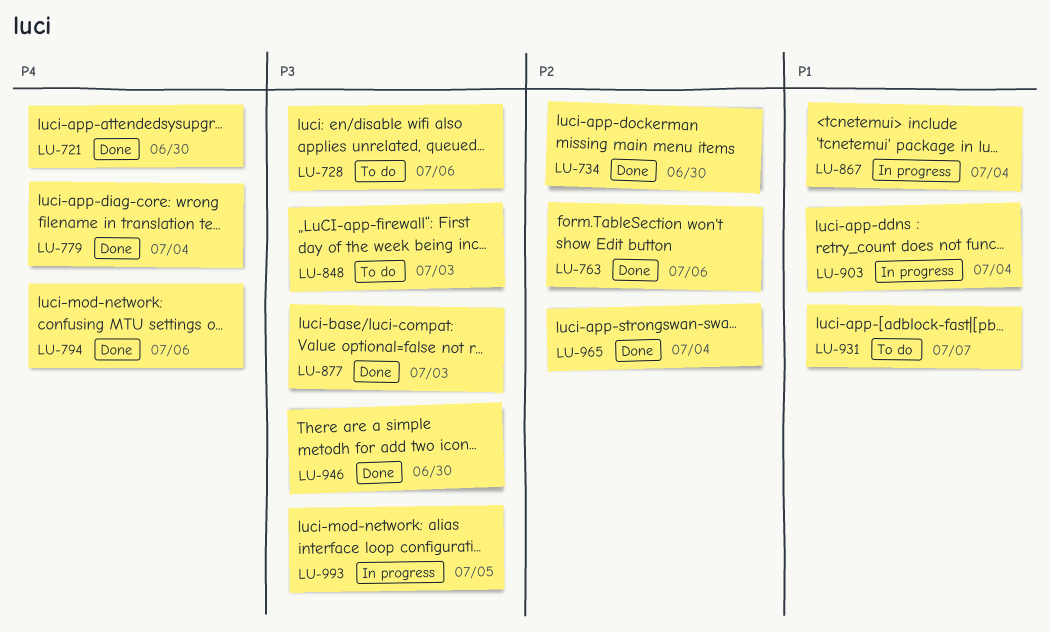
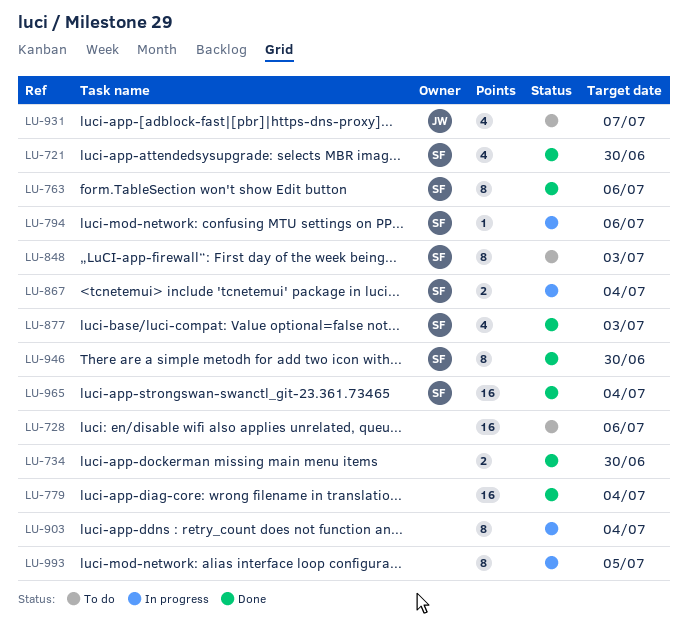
LU-794, status: Done -> In progress

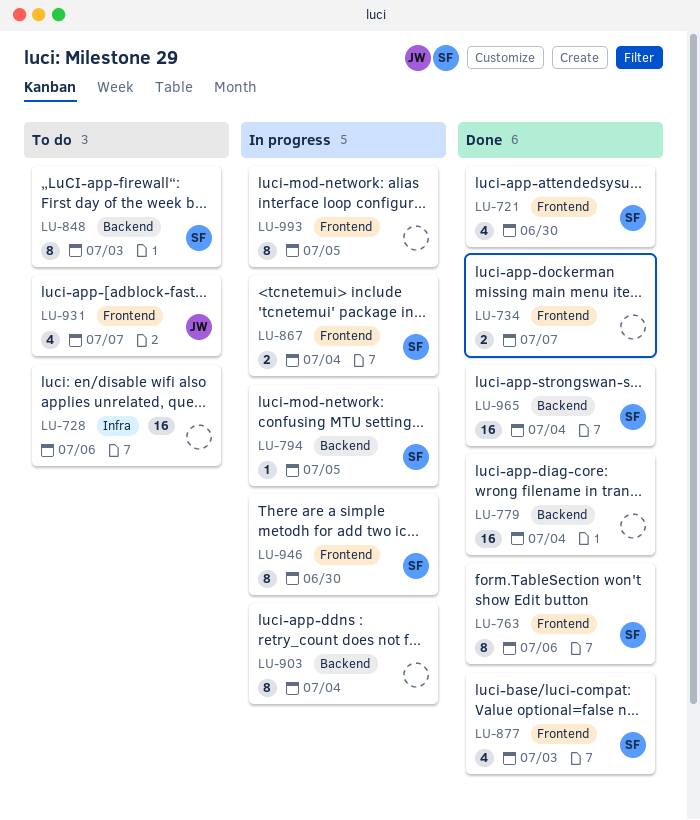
LU-734, due: Jun 30 -> Jul 7
LU-794, due: Jul 6 -> Jul 5
LU-946, status: Done -> In progress

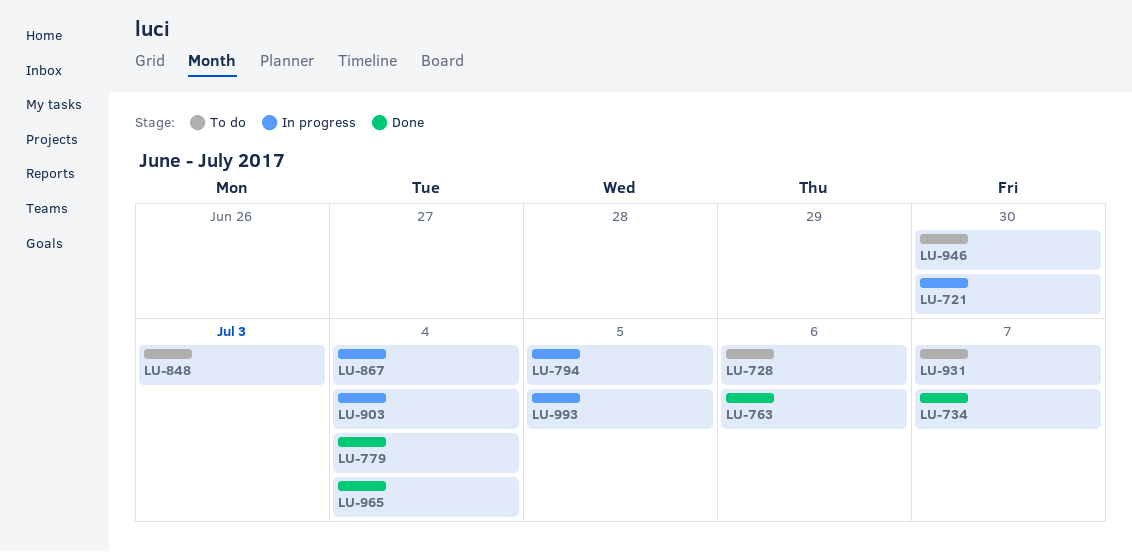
LU-721, status: Done -> In progress
LU-877: present -> none
LU-946, status: In progress -> To do

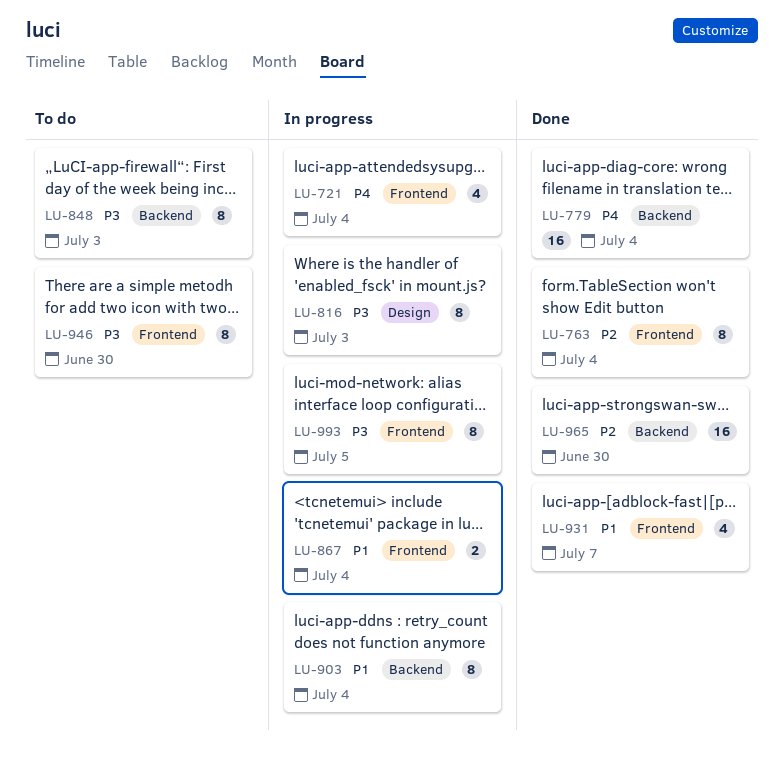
LU-721, due: Jun 30 -> Jul 4
LU-728: present -> none
LU-734: present -> none
LU-763, due: Jul 6 -> Jul 4
LU-794: present -> none
LU-816: none -> present
LU-931, status: To do -> Done
LU-965, due: Jul 4 -> Jun 30

